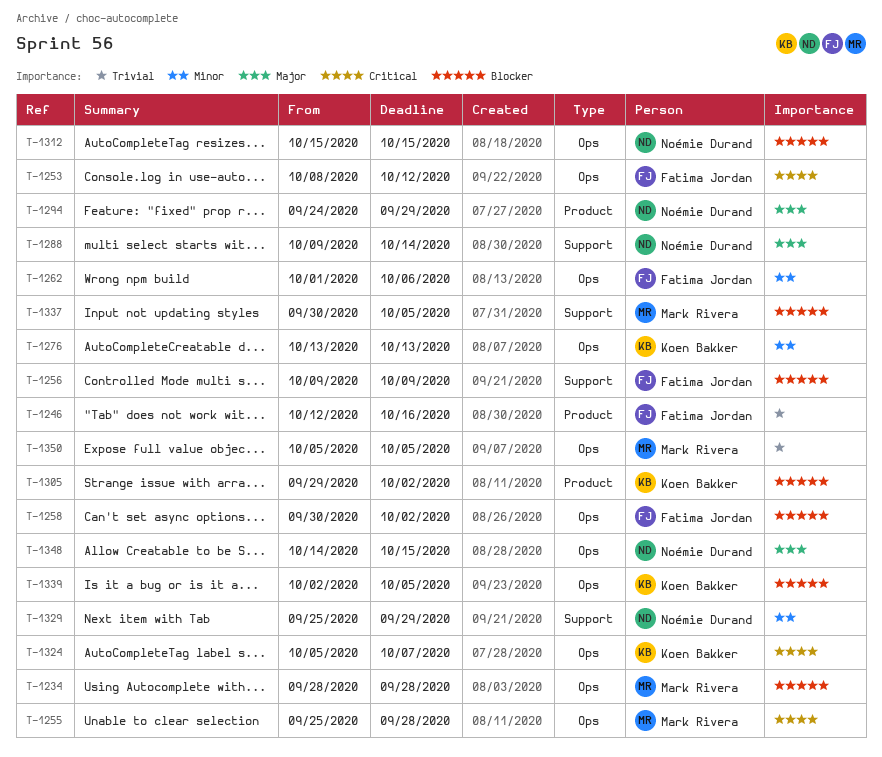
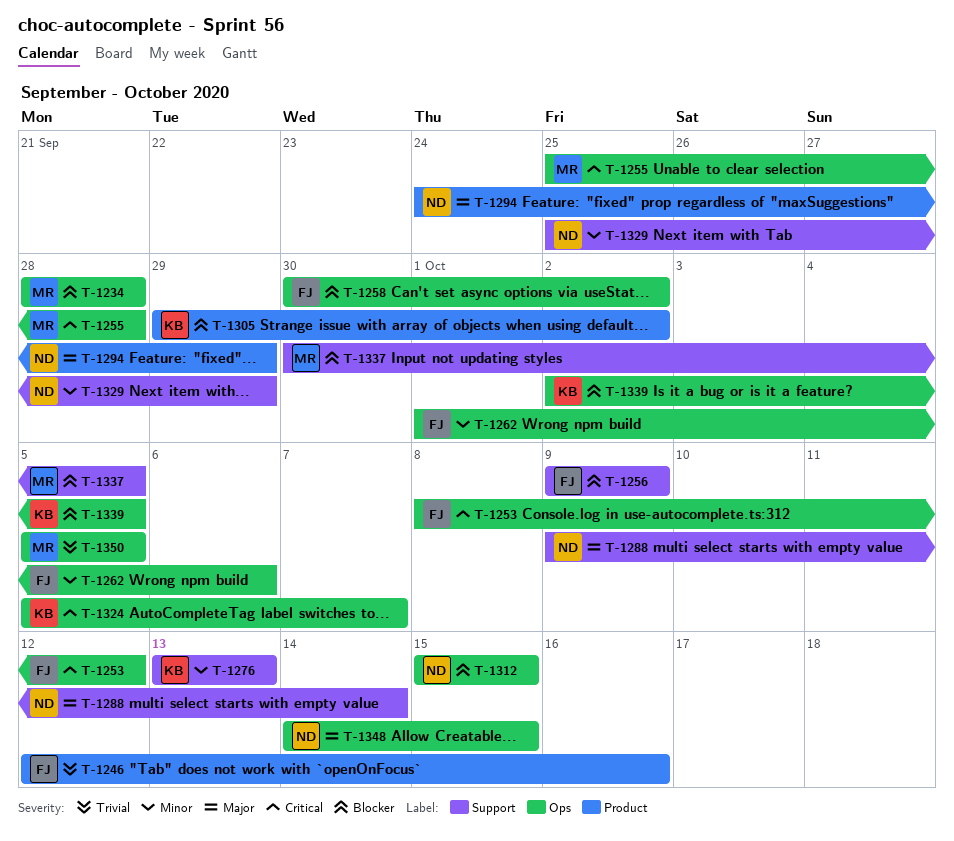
T-1276, label: Ops -> Support

